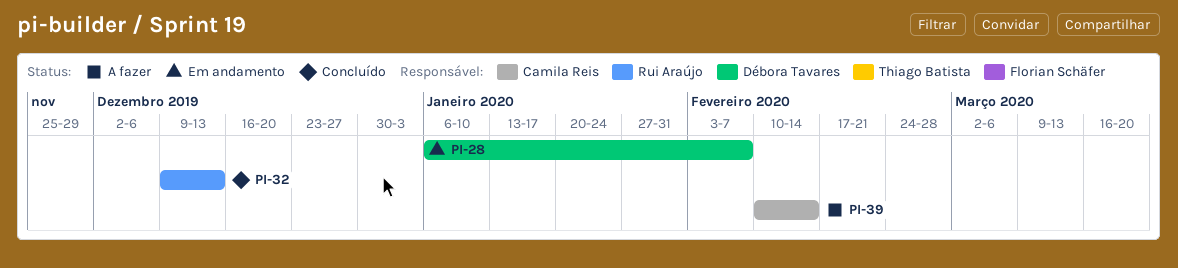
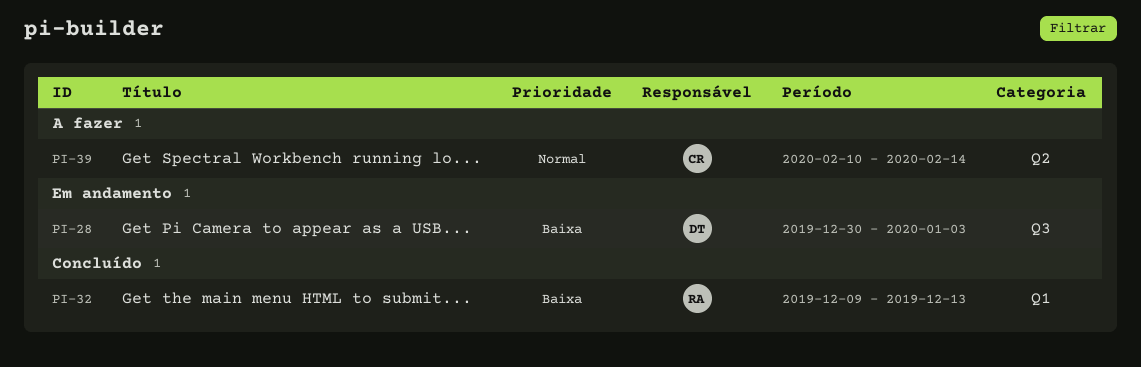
PI-28, start: Jan 6 -> Dec 30
PI-28, due: Feb 7 -> Jan 3

